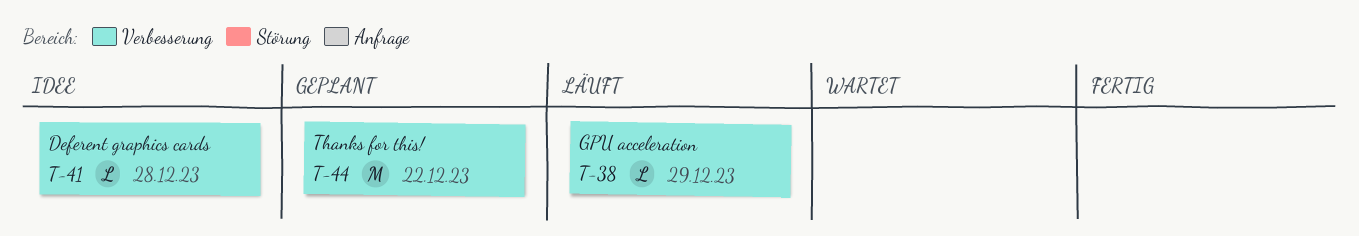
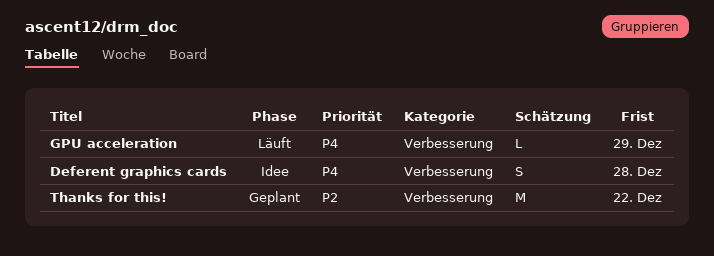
Deferent graphics cards, estimate: L -> S

